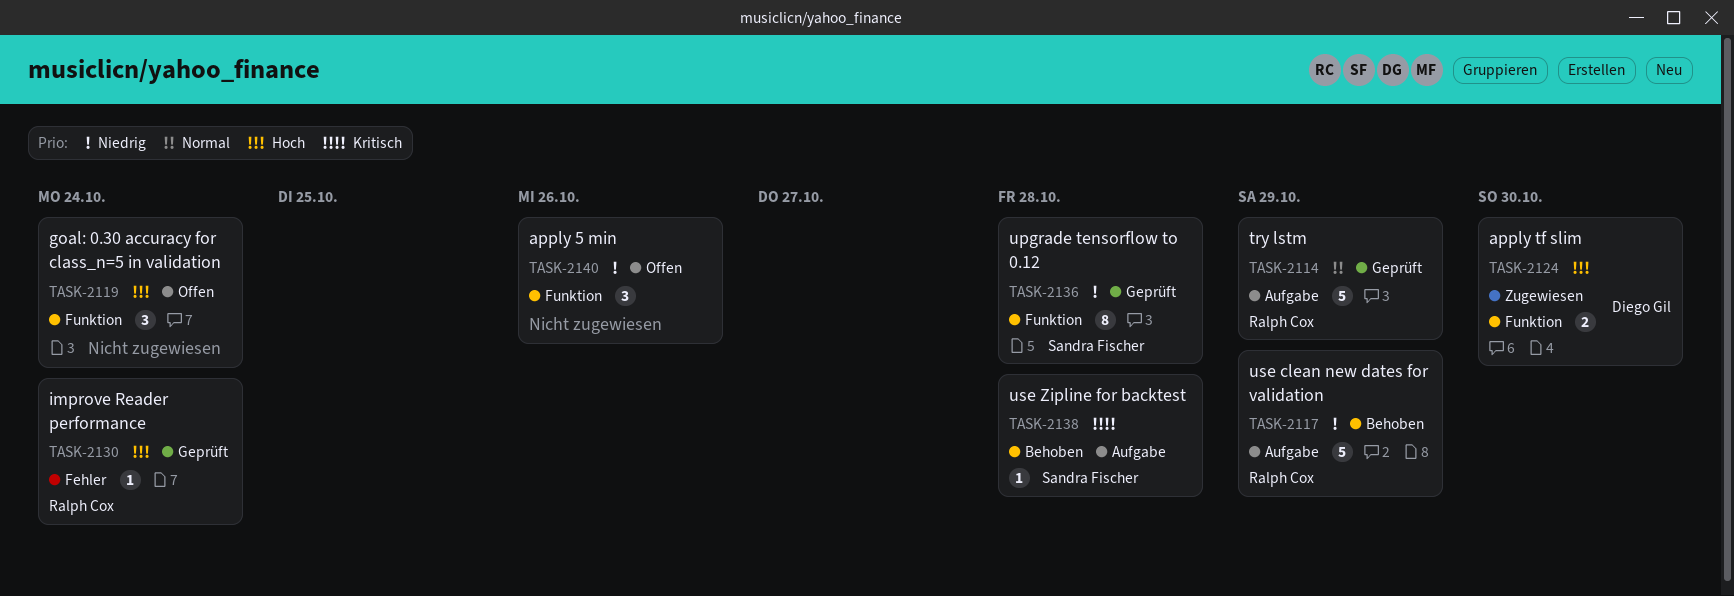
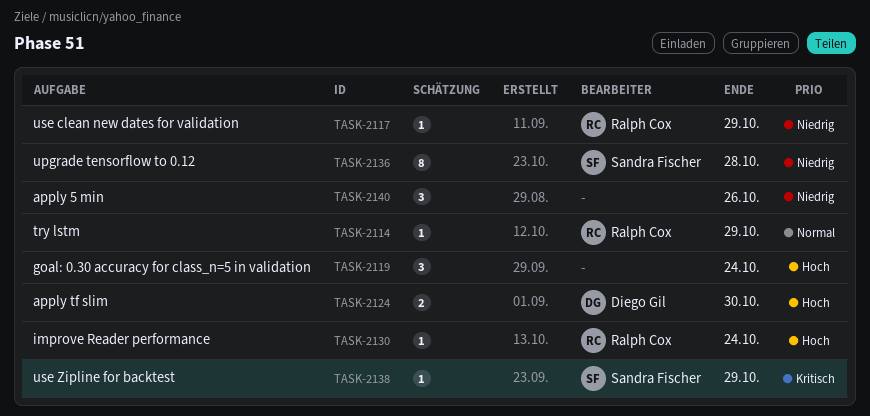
TASK-2114, estimate: 5 -> 1
TASK-2117, estimate: 5 -> 1
TASK-2138, due: Oct 28 -> Oct 29

